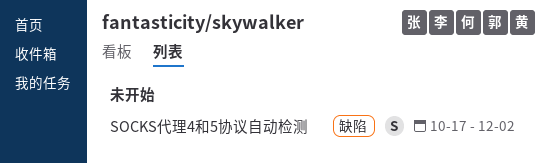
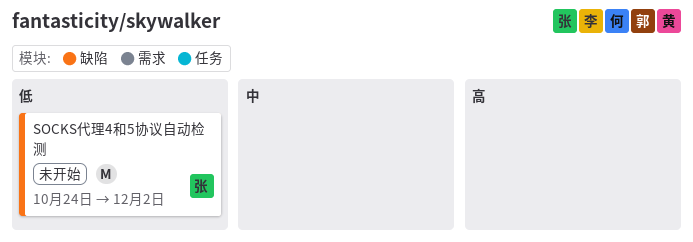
SOCKS代理4和5协议自动检测, estimate: S -> M
SOCKS代理4和5协议自动检测, start: Oct 17 -> Oct 24

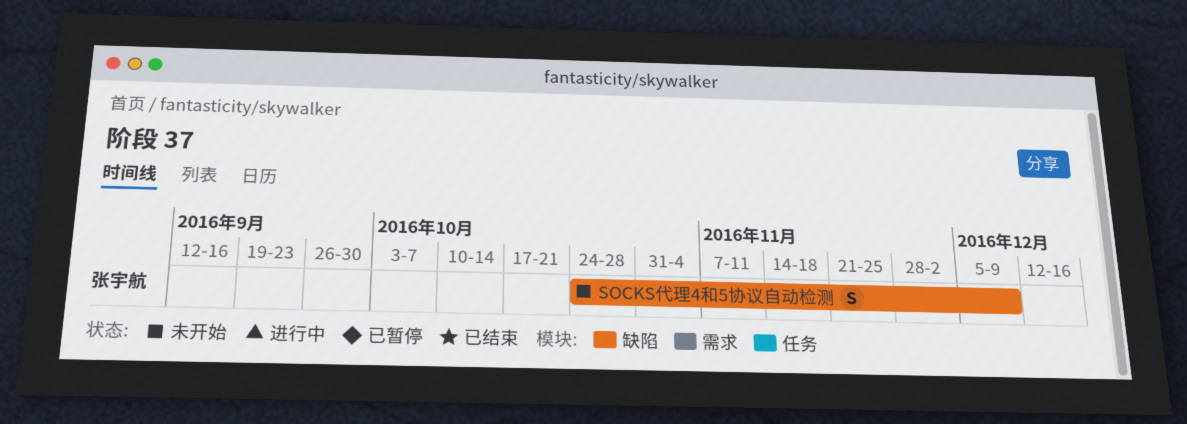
SOCKS代理4和5协议自动检测, estimate: M -> S
SOCKS代理4和5协议自动检测, due: Dec 2 -> Dec 9

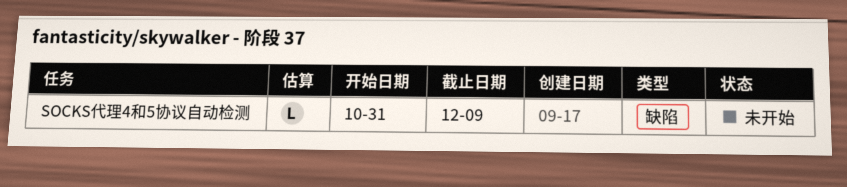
SOCKS代理4和5协议自动检测, estimate: S -> L
SOCKS代理4和5协议自动检测, start: Oct 24 -> Oct 31

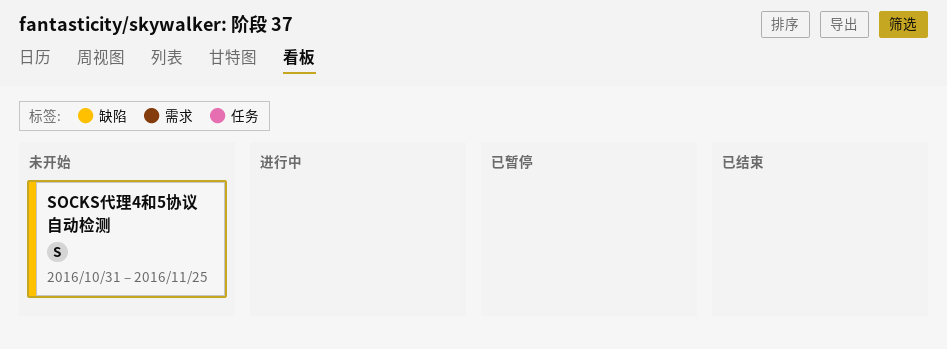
SOCKS代理4和5协议自动检测, estimate: L -> S
SOCKS代理4和5协议自动检测, due: Dec 9 -> Nov 25

